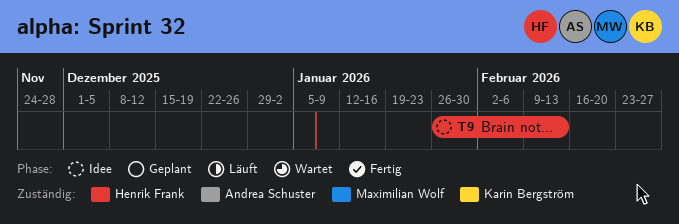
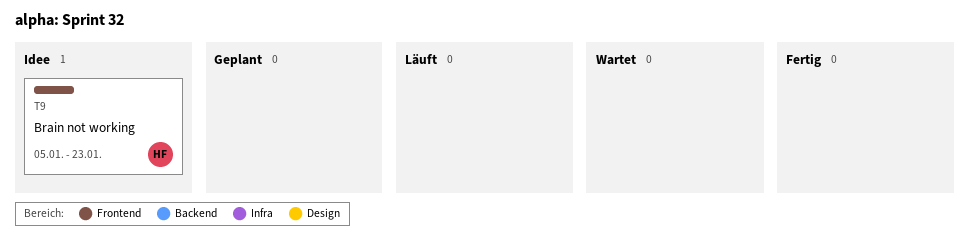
T9, start: Jan 26 -> Jan 5
T9, due: Feb 13 -> Jan 23

